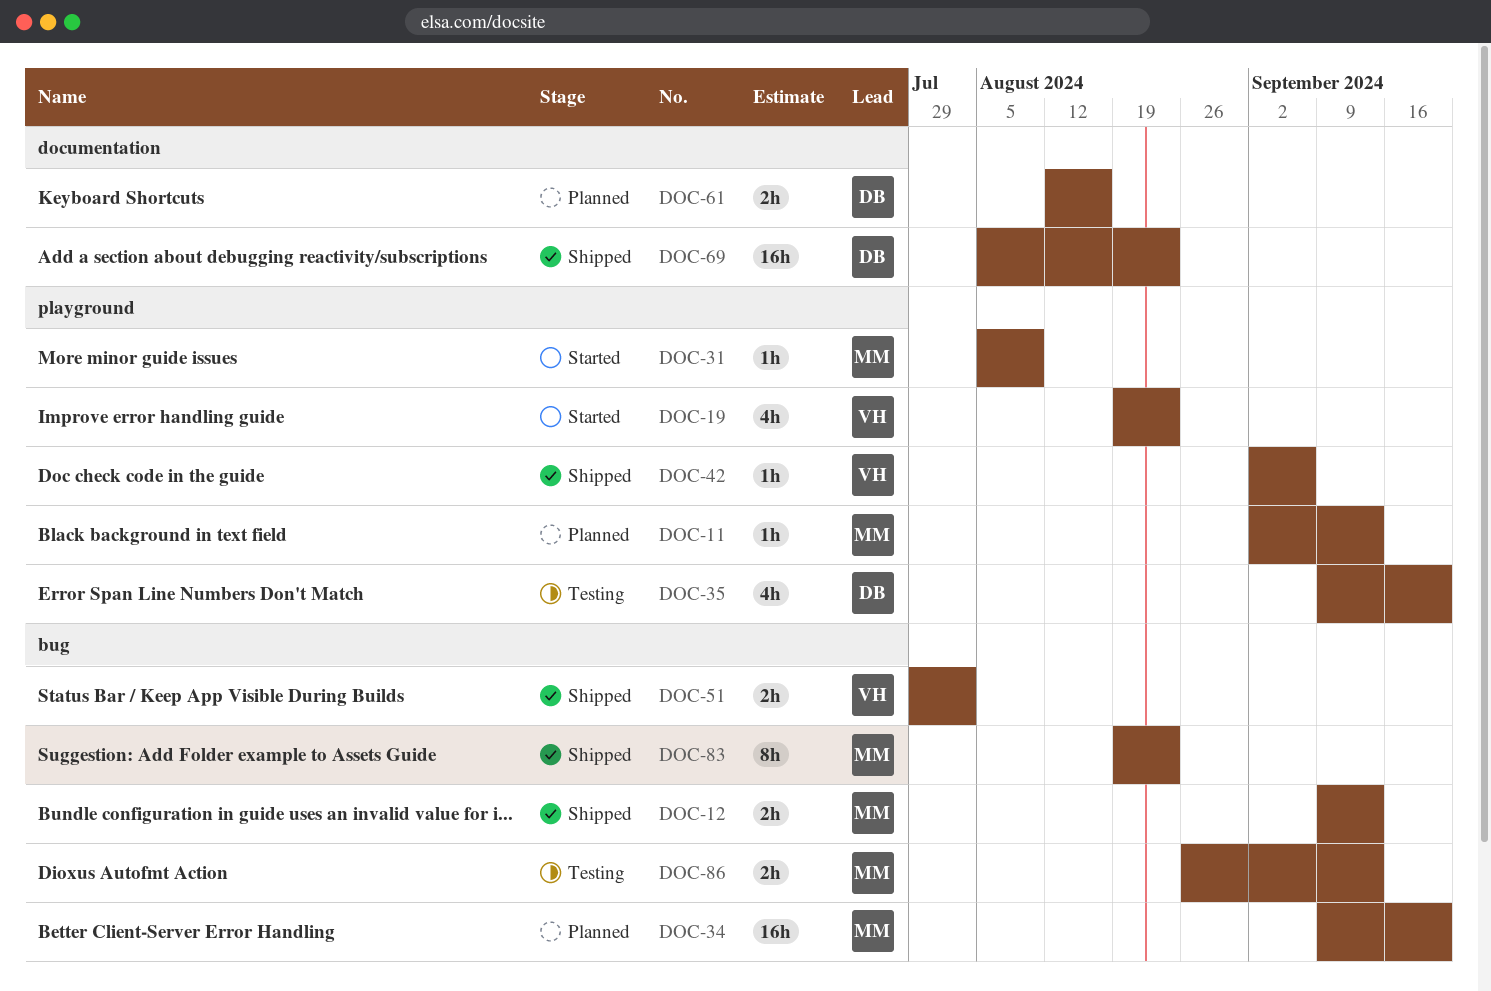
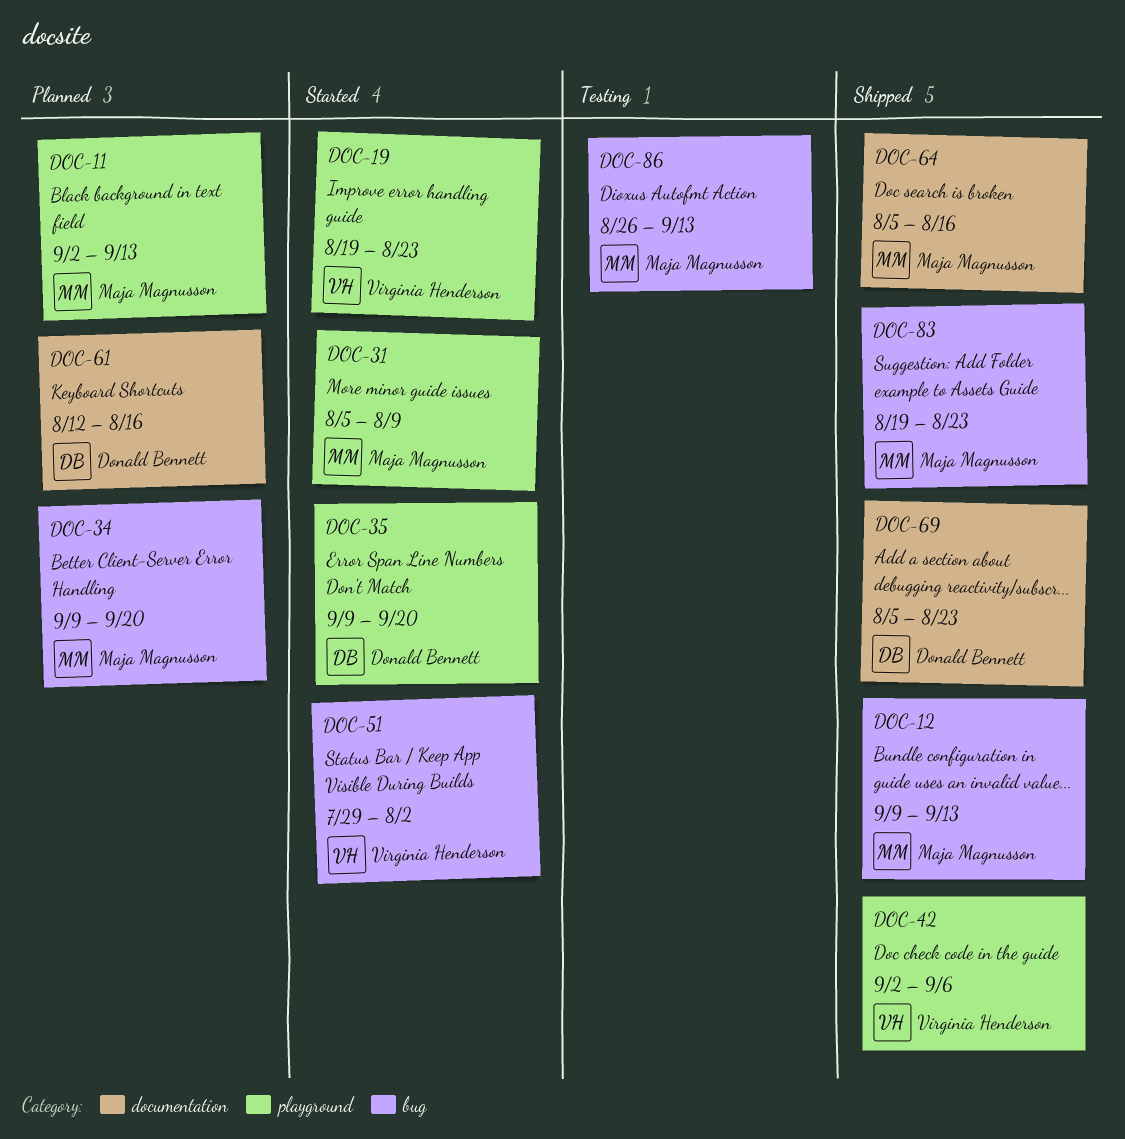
DOC-35, status: Testing -> Started
DOC-51, status: Shipped -> Started
DOC-64: none -> present

